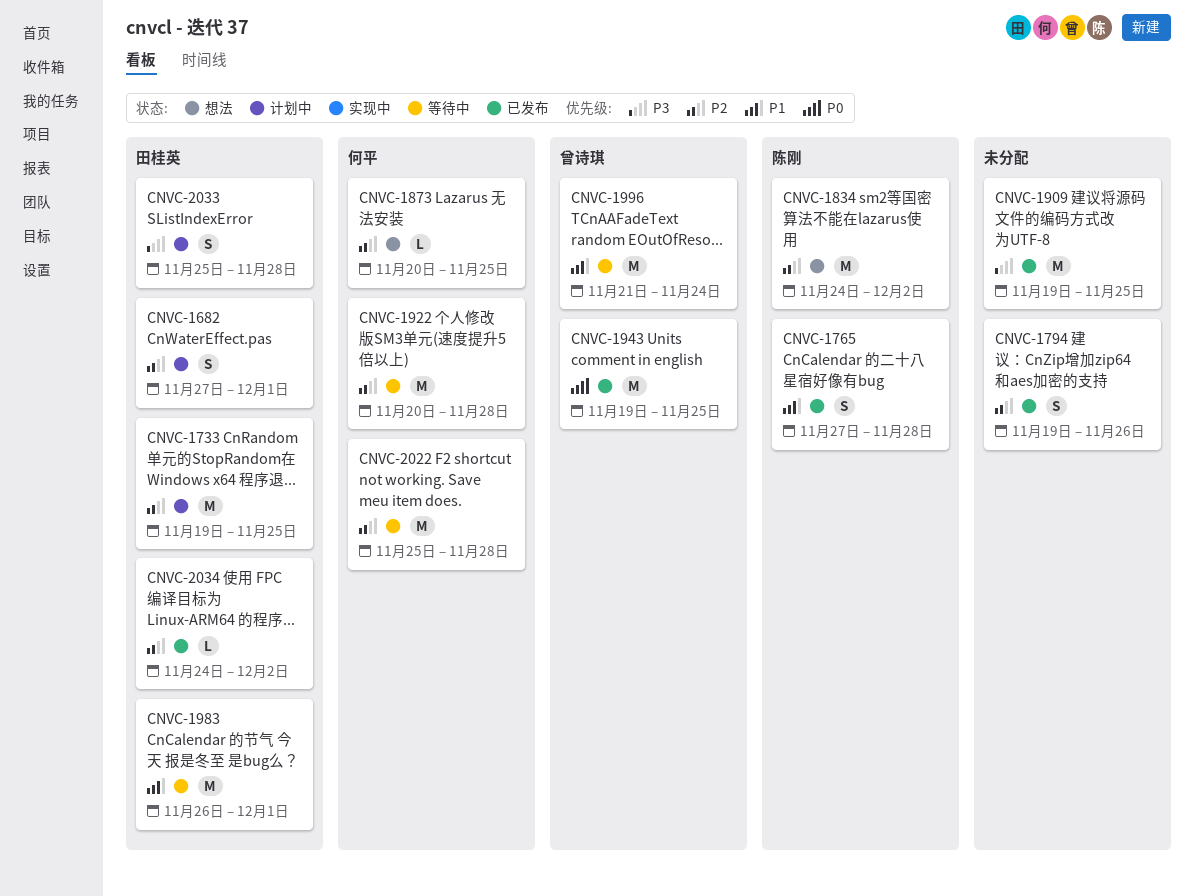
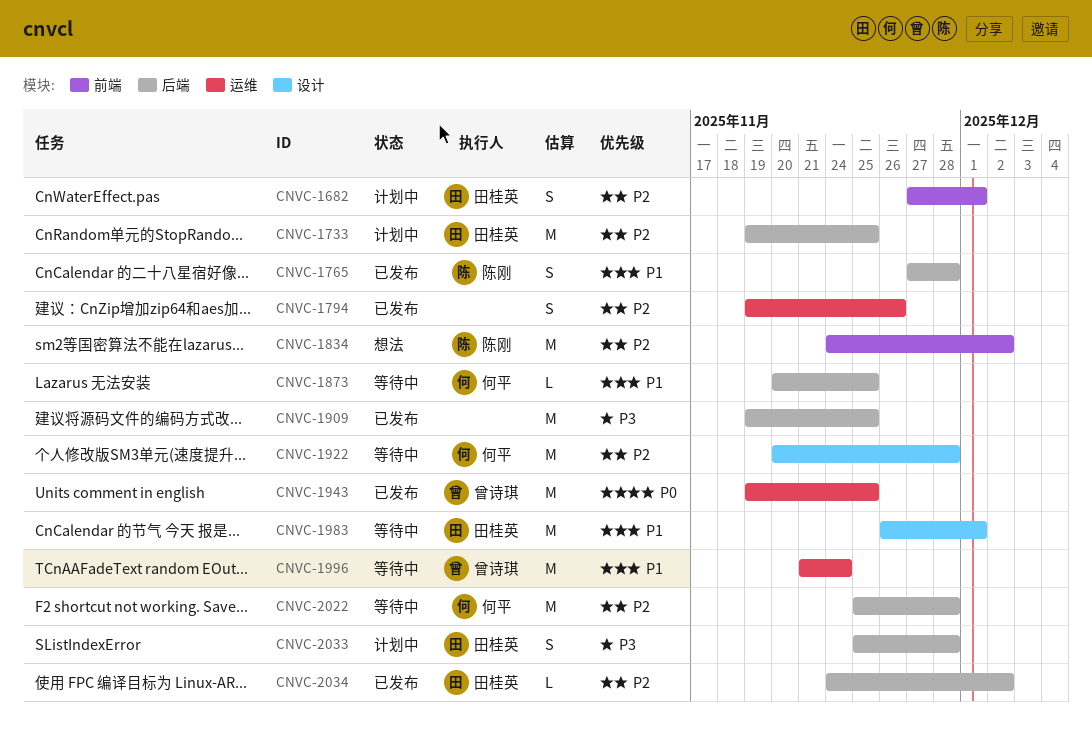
CNVC-1873, status: 想法 -> 等待中
CNVC-1873, priority: P2 -> P1

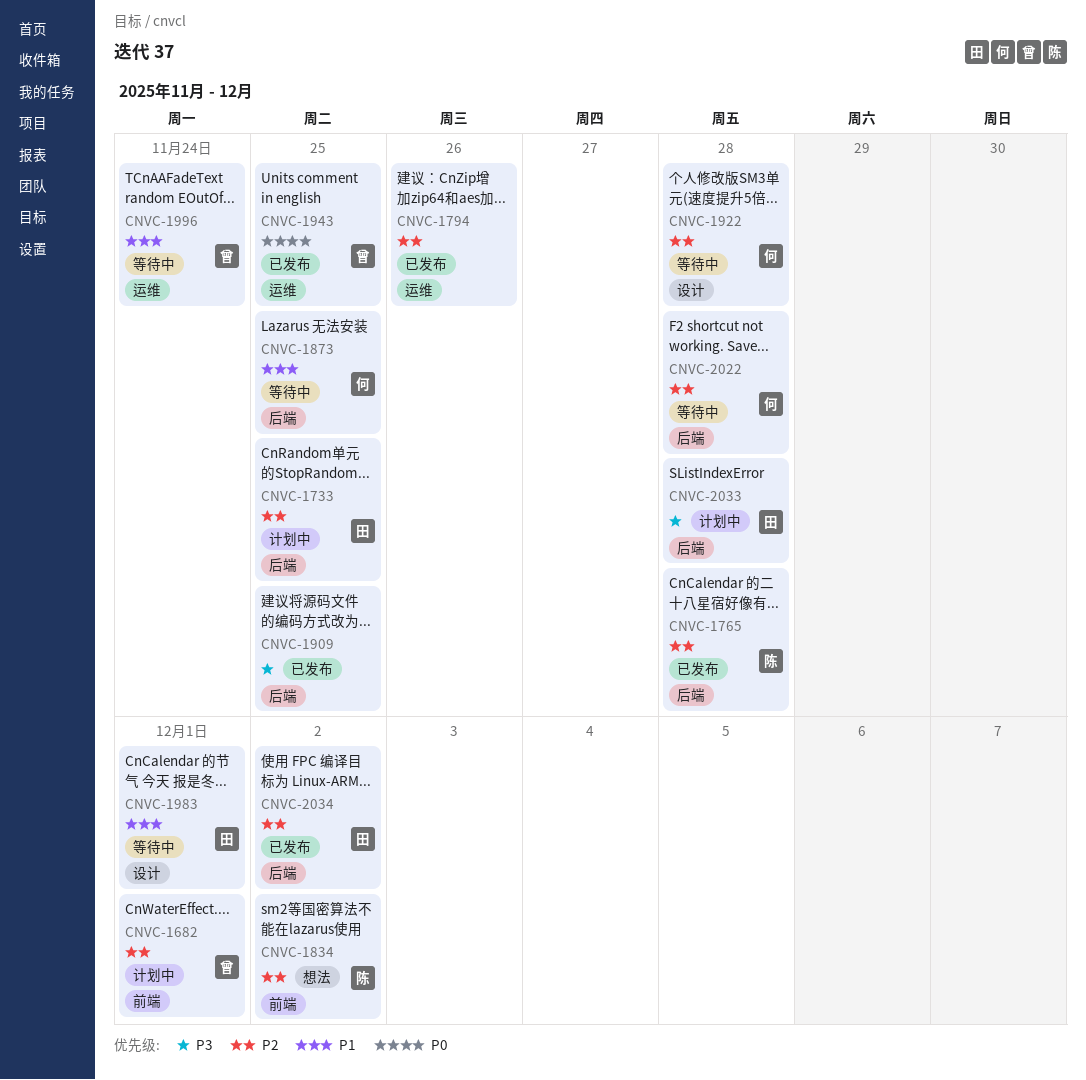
CNVC-1682, owner: 田桂英 -> 曾诗琪
CNVC-1765, priority: P1 -> P2

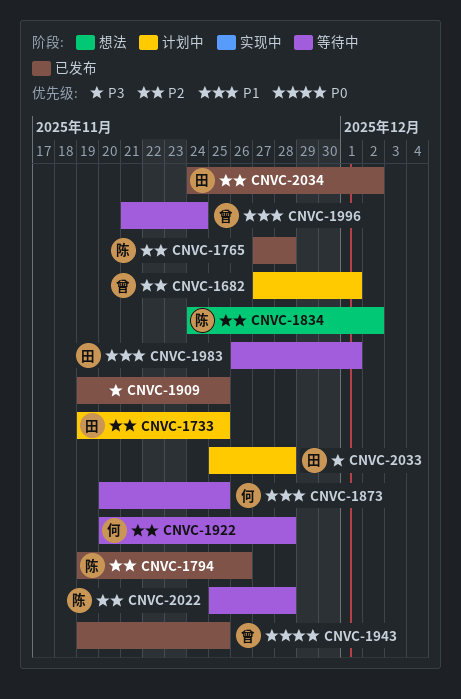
CNVC-1794, owner: none -> 陈
CNVC-2022, owner: 何 -> 陈

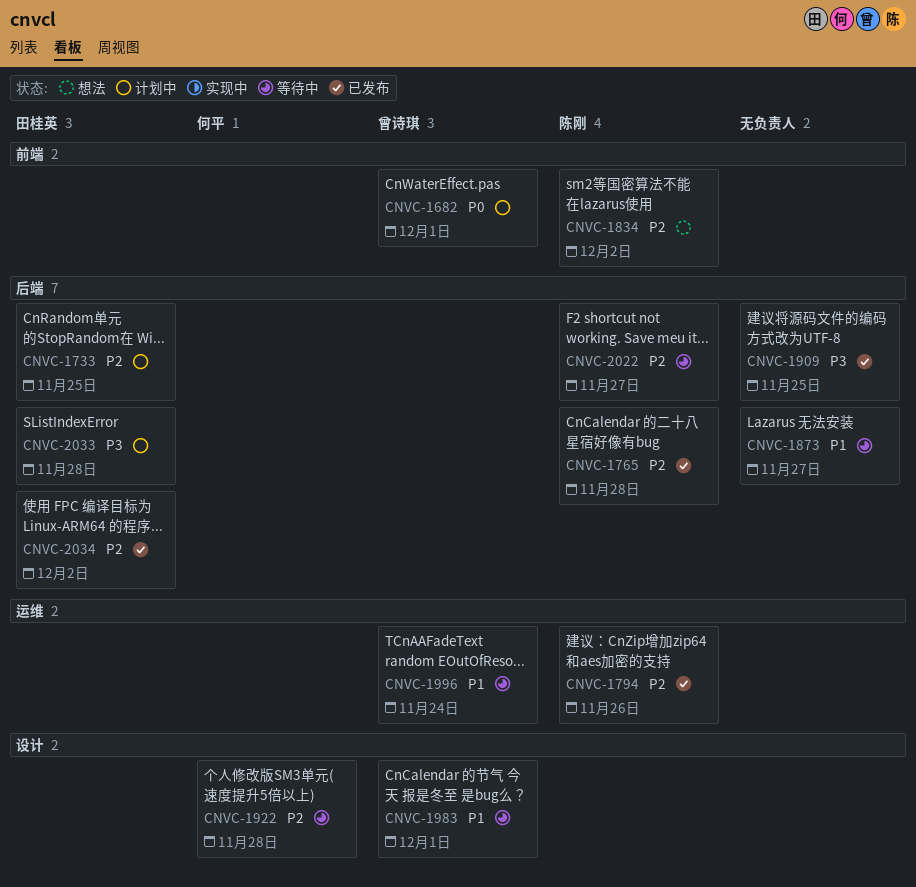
CNVC-1682, priority: P2 -> P0
CNVC-1873, owner: 何平 -> none
CNVC-1873, due: Nov 25 -> Nov 27
CNVC-1943: present -> none
CNVC-1983, owner: 田桂英 -> 曾诗琪
CNVC-2022, due: Nov 28 -> Nov 27

